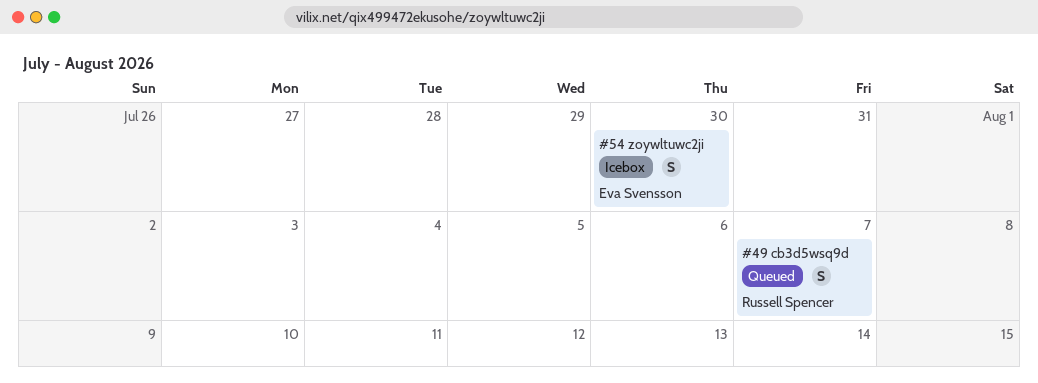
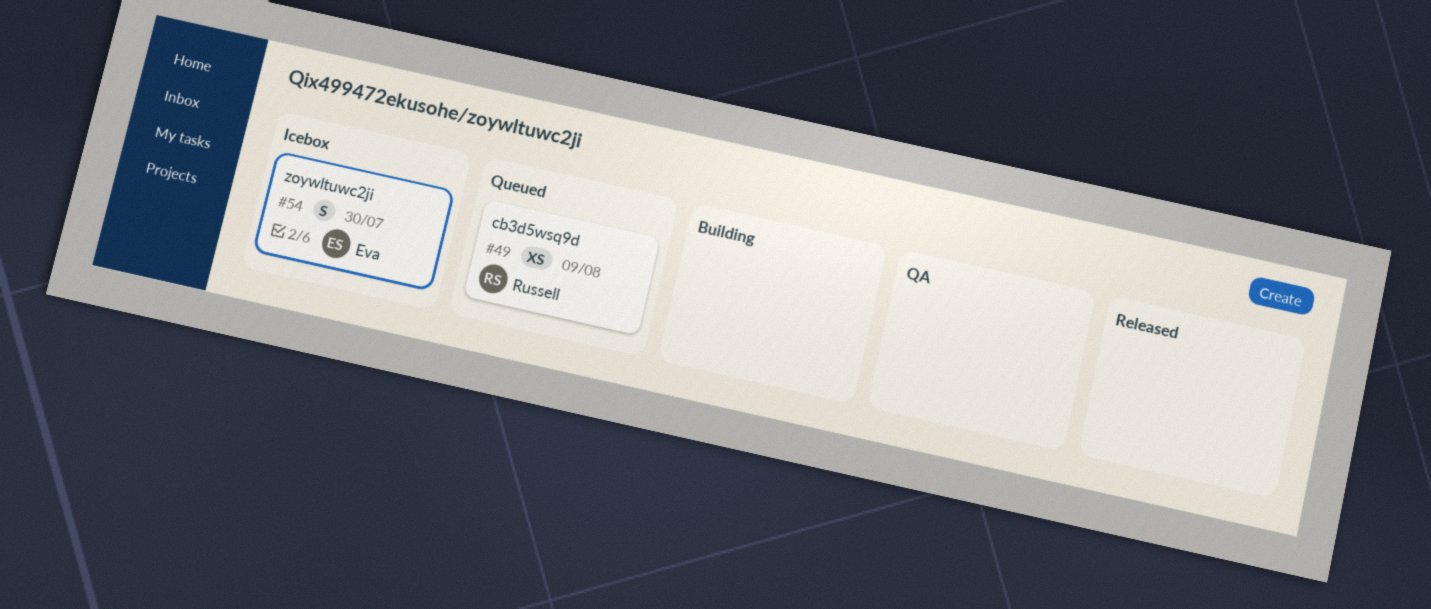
#49, estimate: S -> XS
#49, due: Aug 7 -> Aug 9

